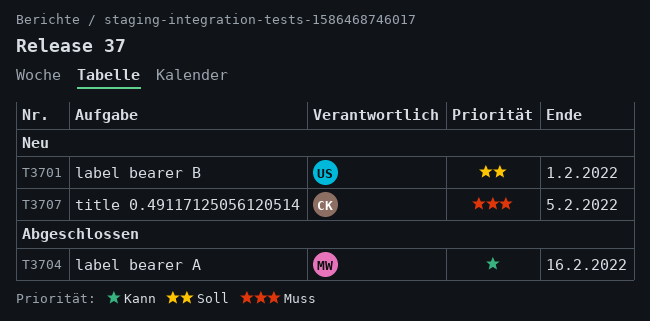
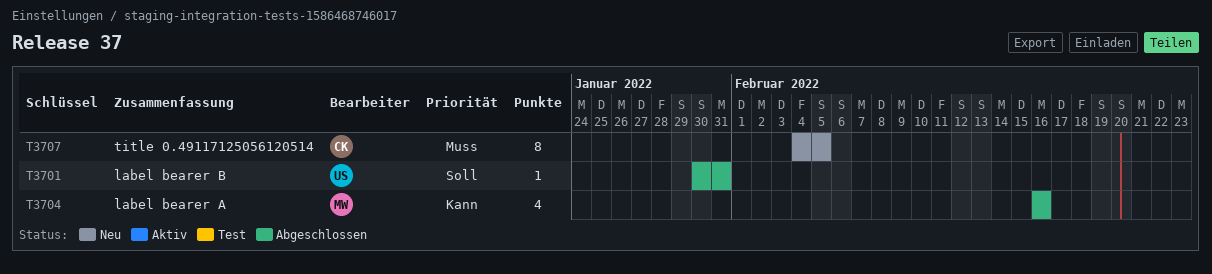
T3701, status: Neu -> Abgeschlossen
T3701, due: Feb 1 -> Jan 31

